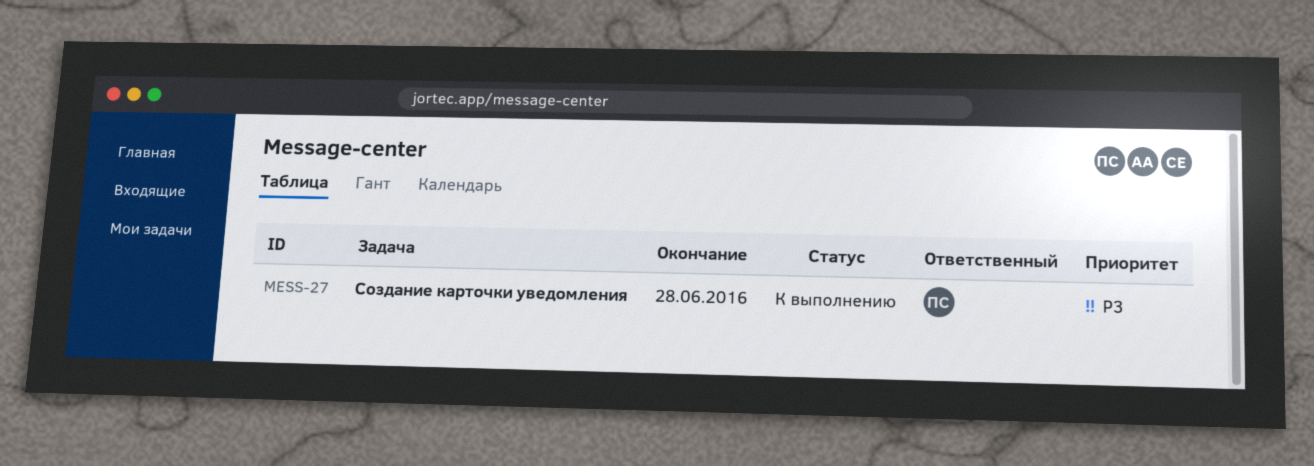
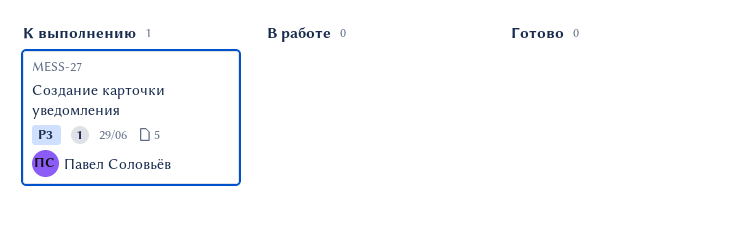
MESS-27, due: Jun 28 -> Jun 29

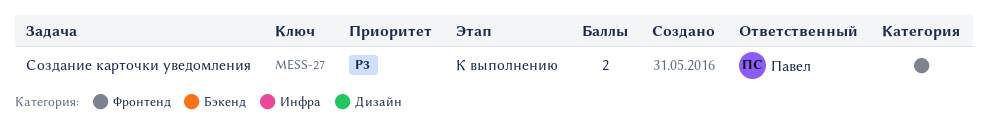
MESS-27, estimate: 1 -> 2

